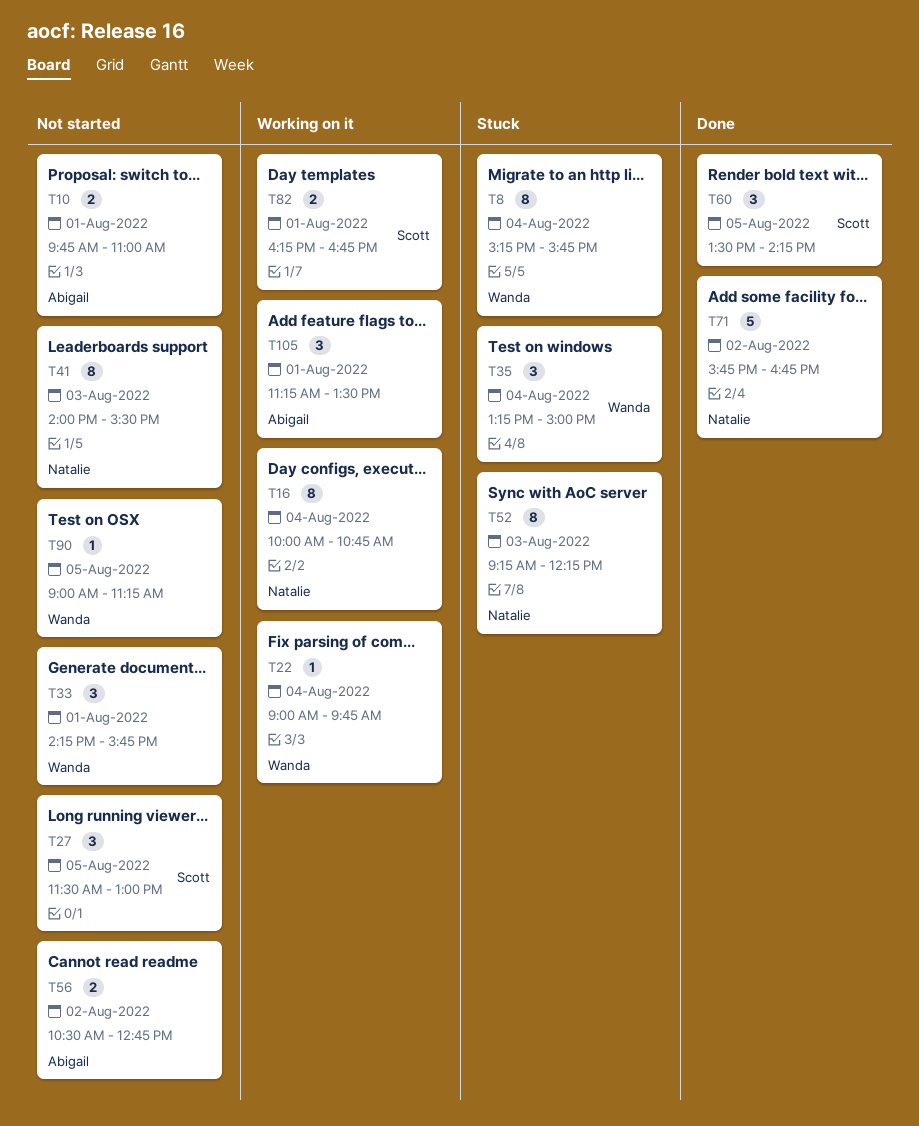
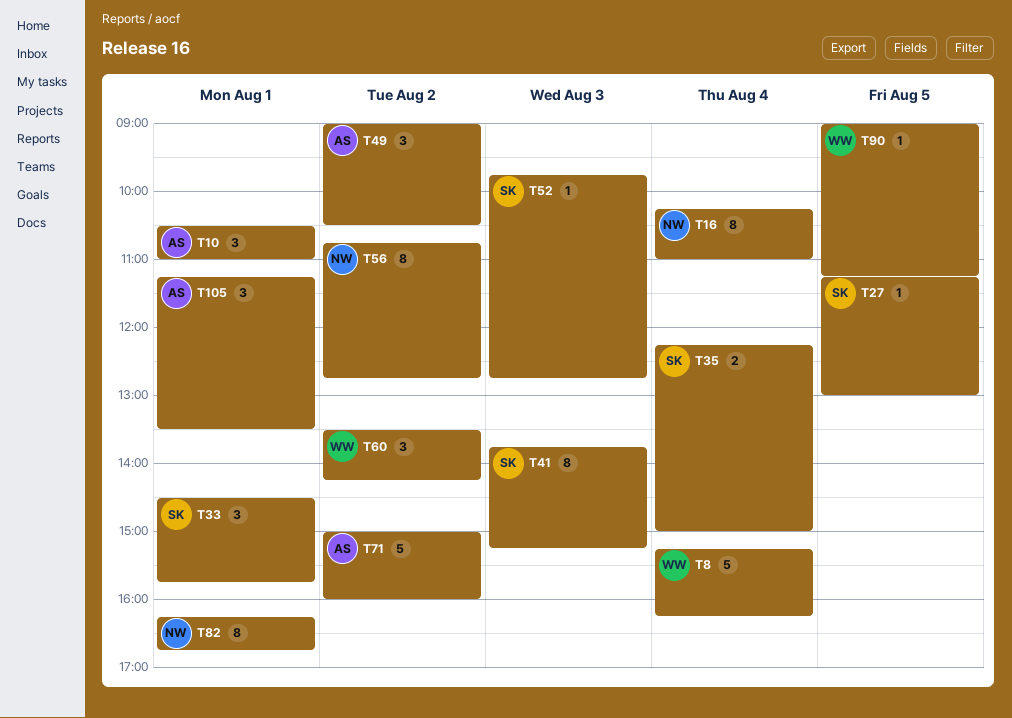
T8, estimate: 8 -> 5
T8, ends: 15:45 -> 16:15
T10, estimate: 2 -> 3
T10, begins: 09:45 -> 10:30
T16, begins: 10:00 -> 10:15
T16, ends: 10:45 -> 11:00
T22: present -> none
T27, estimate: 3 -> 1
T27, begins: 11:30 -> 11:15
T33, owner: Wanda -> Scott
T33, begins: 14:15 -> 14:30
T35, owner: Wanda -> Scott
T35, estimate: 3 -> 2
T35, begins: 13:15 -> 12:15
T41, owner: Natalie -> Scott
T41, begins: 14:00 -> 13:45
T41, ends: 15:30 -> 15:15
T49: none -> present
T52, owner: Natalie -> Scott
T52, estimate: 8 -> 1
T52, begins: 09:15 -> 09:45
T52, ends: 12:15 -> 12:45
T56, owner: Abigail -> Natalie
T56, estimate: 2 -> 8
T56, begins: 10:30 -> 10:45
T60, owner: Scott -> Wanda
T60, day: Aug 5 -> Aug 2
T71, owner: Natalie -> Abigail
T71, begins: 15:45 -> 15:00
T71, ends: 16:45 -> 16:00
T82, owner: Scott -> Natalie
T82, estimate: 2 -> 8

